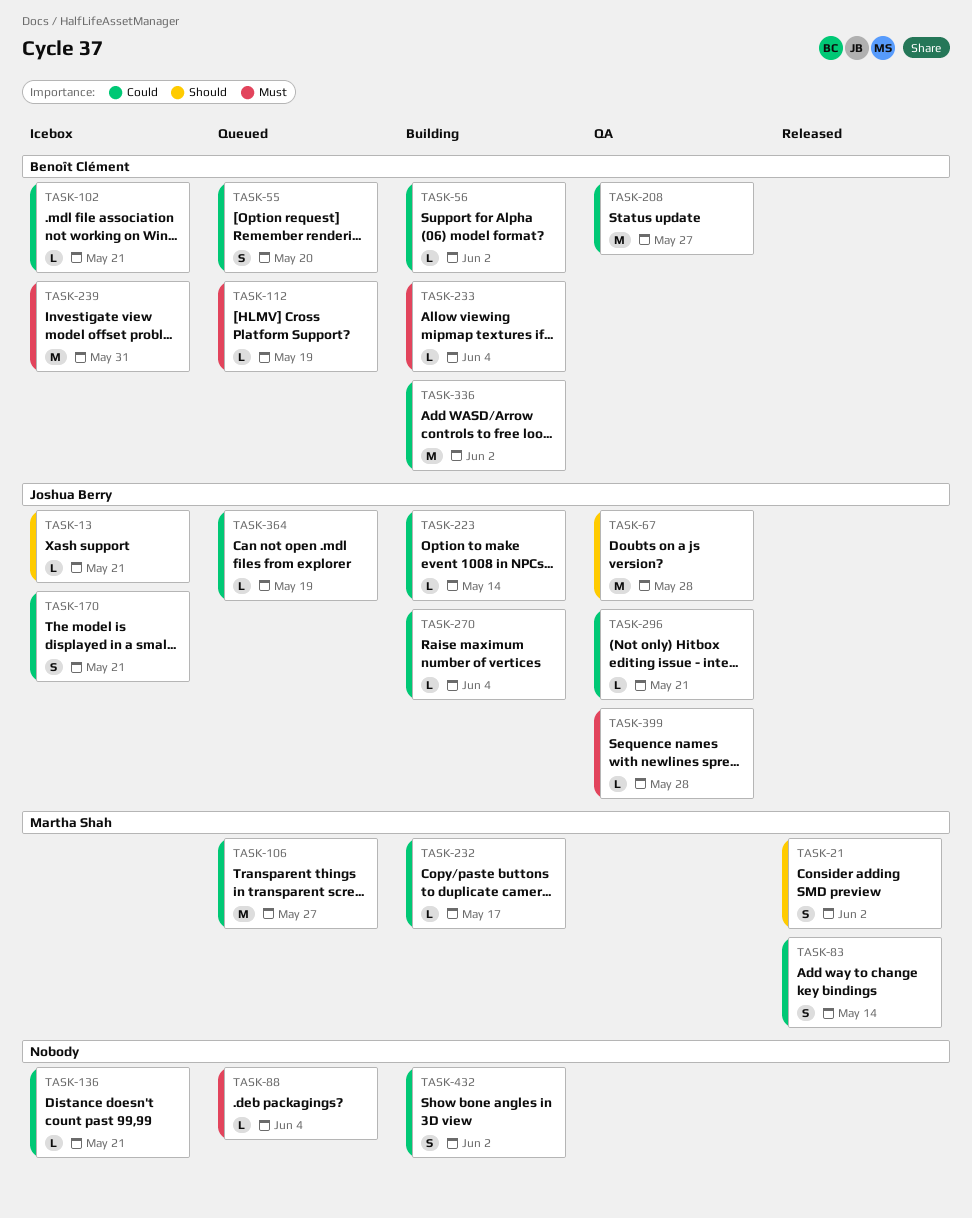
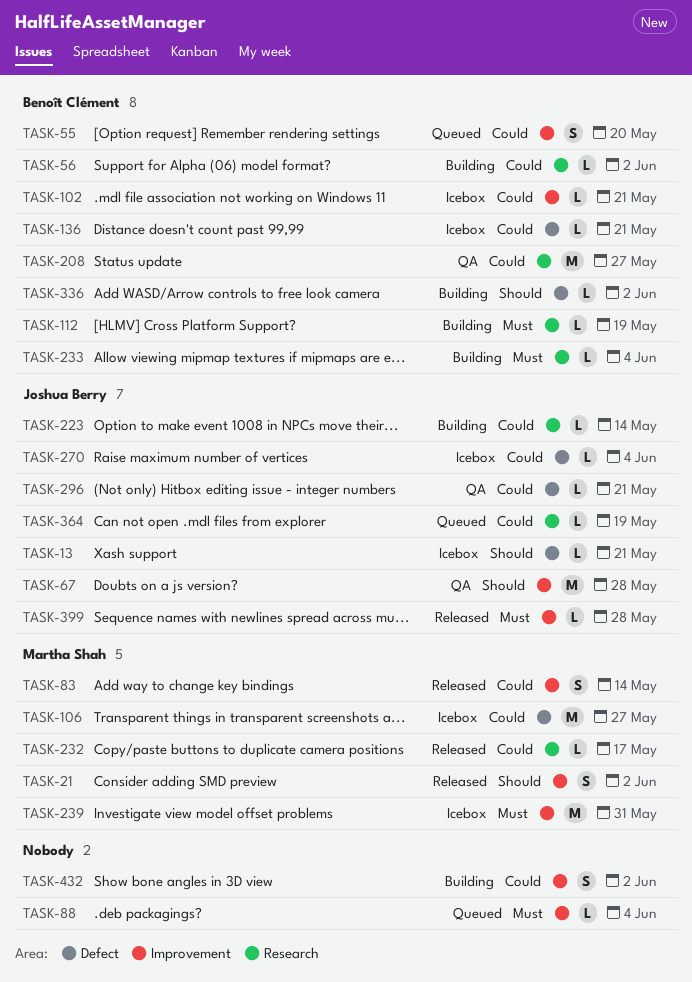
TASK-106, status: Queued -> Icebox
TASK-112, status: Queued -> Building
TASK-136, owner: none -> Benoît Clément
TASK-170: present -> none
TASK-232, status: Building -> Released
TASK-239, owner: Benoît Clément -> Martha Shah
TASK-270, status: Building -> Icebox
TASK-336, priority: Could -> Should
TASK-336, estimate: M -> L
TASK-399, status: QA -> Released

